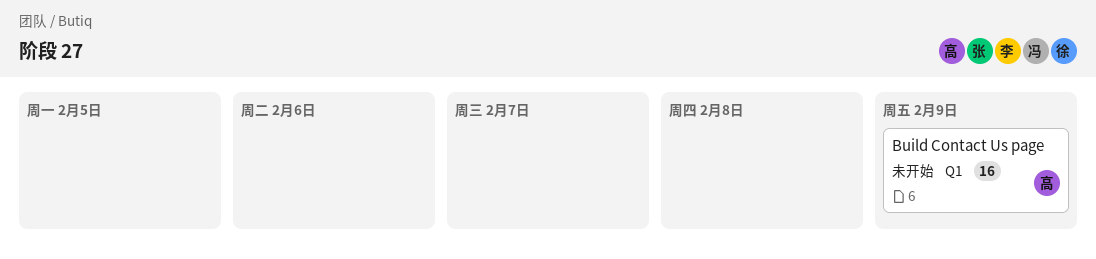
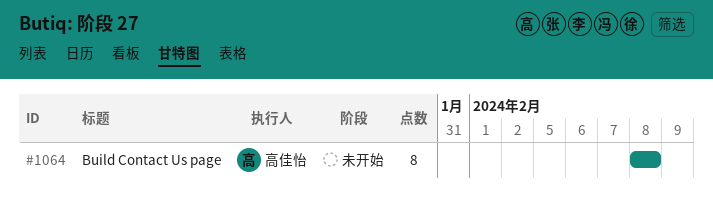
Build Contact Us page, estimate: 16 -> 8
Build Contact Us page, due: Feb 9 -> Feb 8

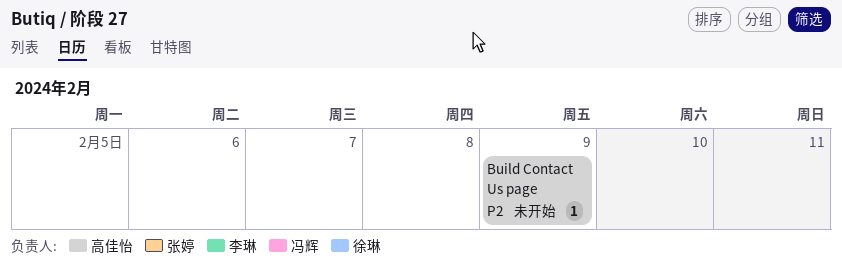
Build Contact Us page, estimate: 8 -> 1
Build Contact Us page, due: Feb 8 -> Feb 9

